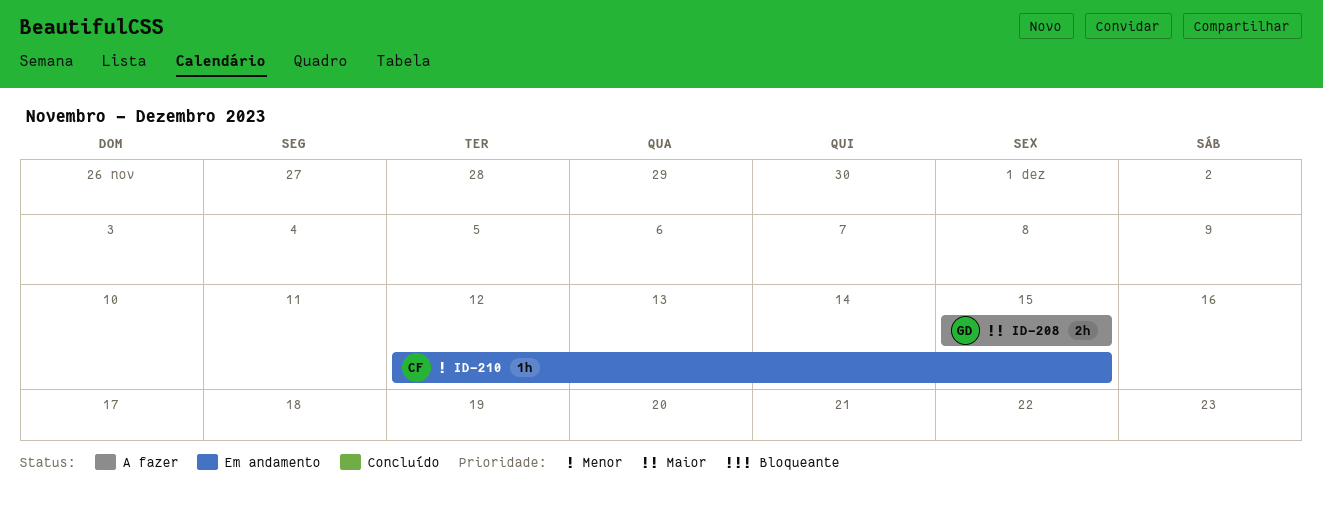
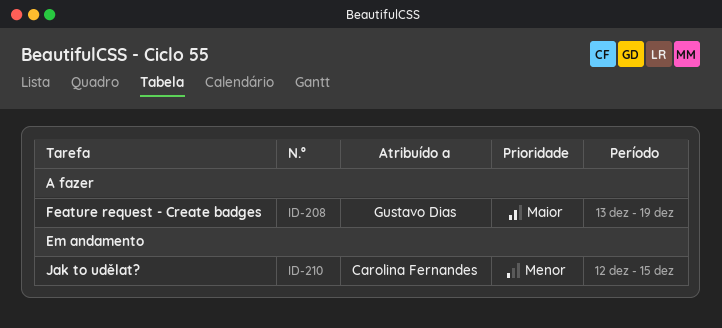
ID-208, start: Dec 15 -> Dec 13
ID-208, due: Dec 15 -> Dec 19

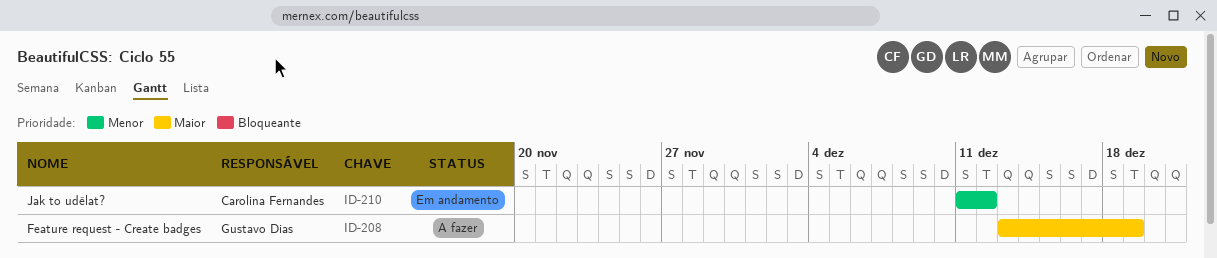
ID-210, start: Dec 12 -> Dec 11
ID-210, due: Dec 15 -> Dec 12

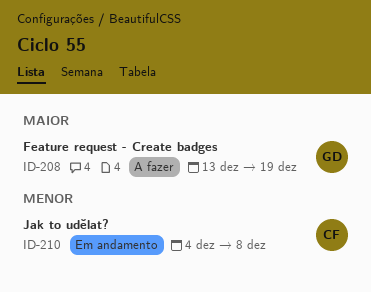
ID-210, start: Dec 11 -> Dec 4
ID-210, due: Dec 12 -> Dec 8

